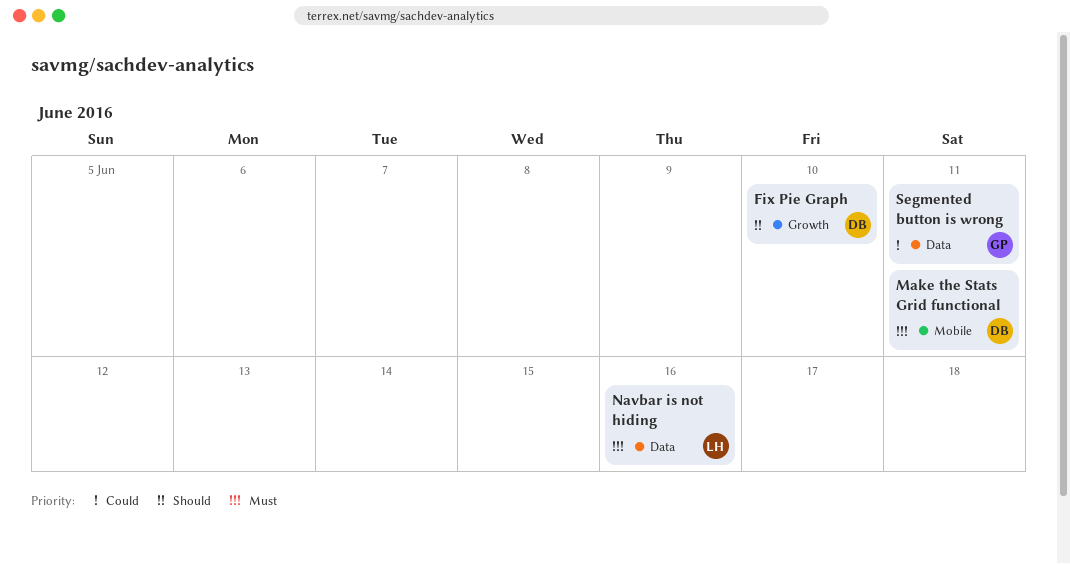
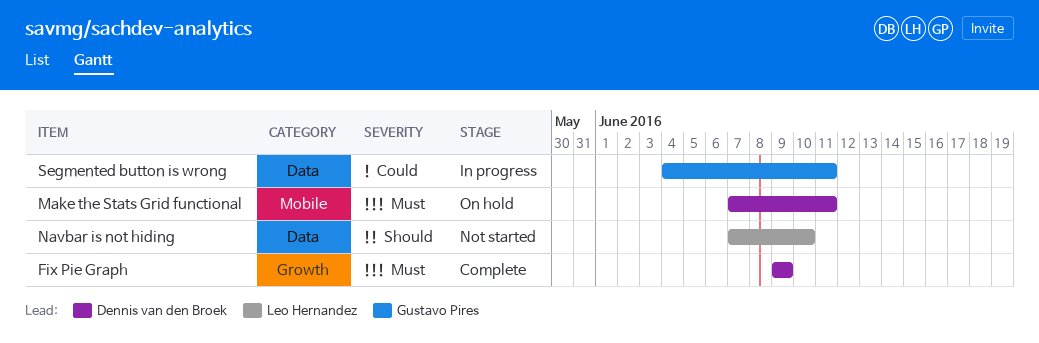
Fix Pie Graph, priority: Should -> Must
Fix Pie Graph, due: Jun 10 -> Jun 9
Navbar is not hiding, priority: Must -> Should
Navbar is not hiding, due: Jun 16 -> Jun 10

